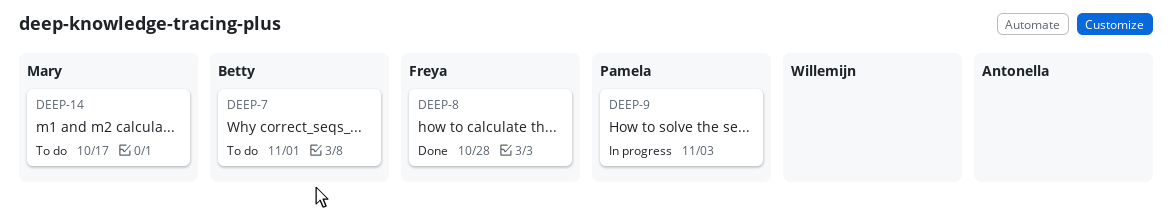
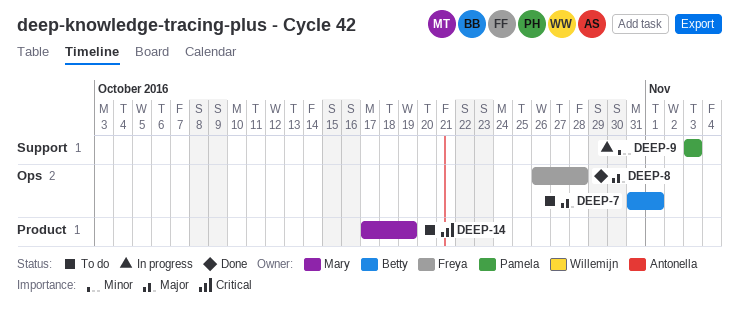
DEEP-14, due: Oct 17 -> Oct 19

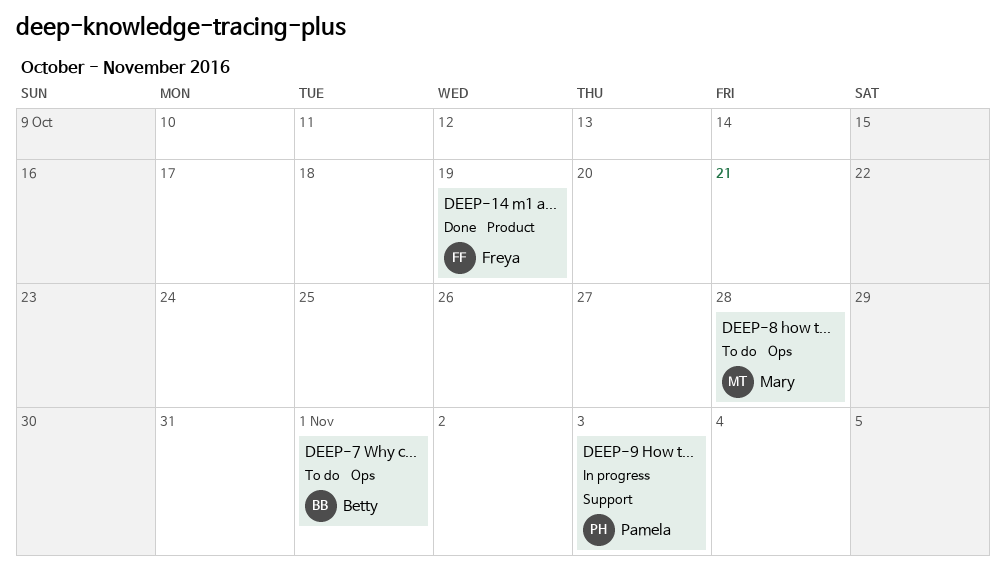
DEEP-8, status: Done -> To do
DEEP-8, owner: Freya -> Mary
DEEP-14, status: To do -> Done
DEEP-14, owner: Mary -> Freya

